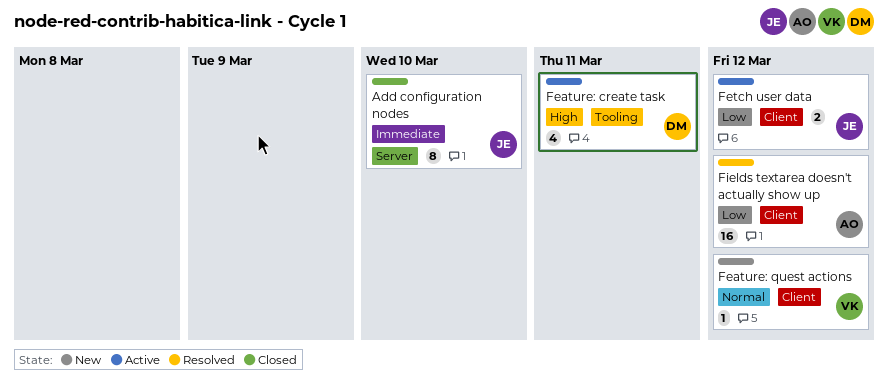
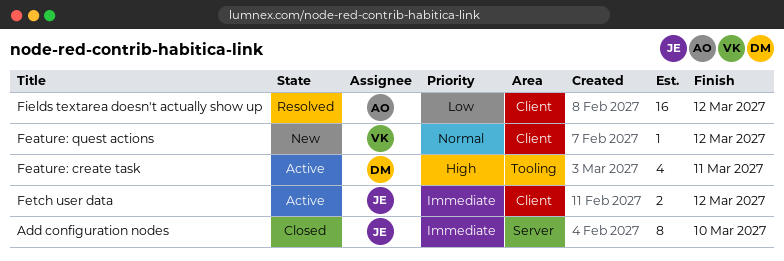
Fetch user data, priority: Low -> Immediate

